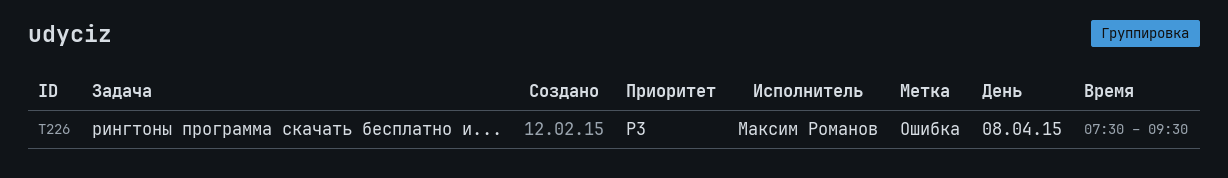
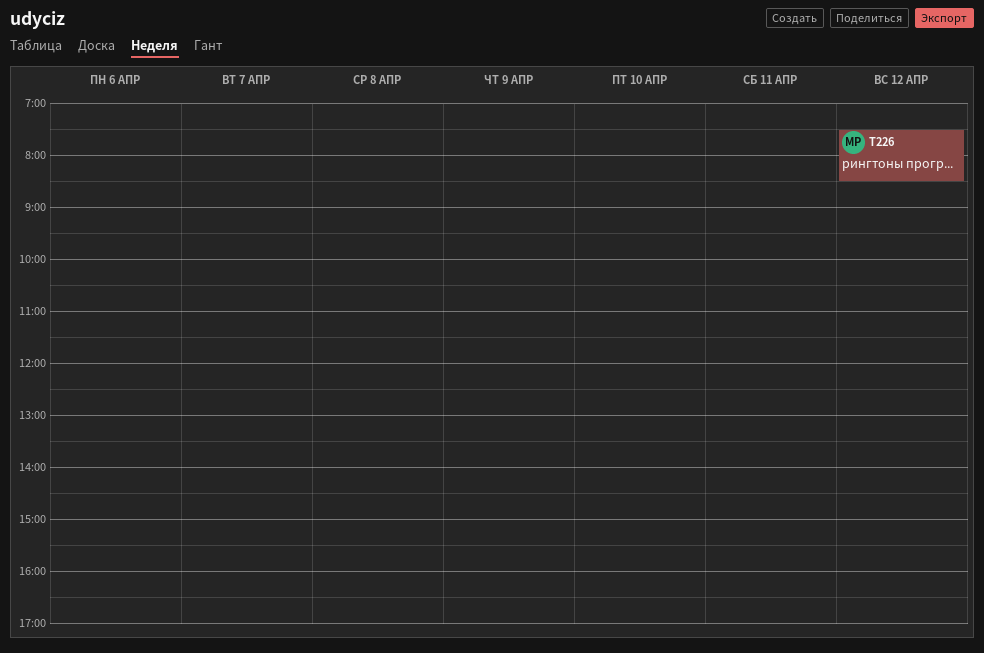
T226, day: Apr 8 -> Apr 12
T226, ends: 09:30 -> 08:30

